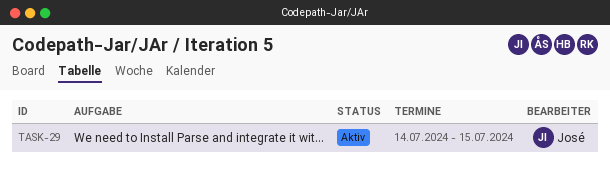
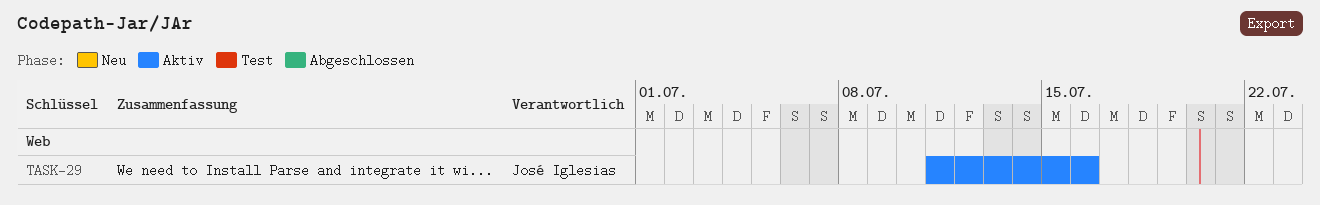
TASK-29, start: Jul 14 -> Jul 11
TASK-29, due: Jul 15 -> Jul 16

